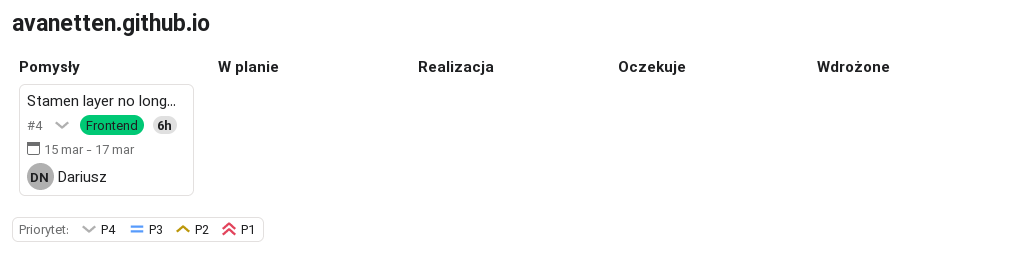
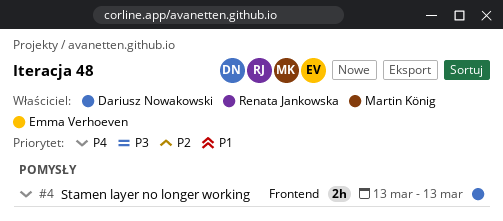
#4, estimate: 6h -> 2h
#4, start: Mar 15 -> Mar 13
#4, due: Mar 17 -> Mar 13

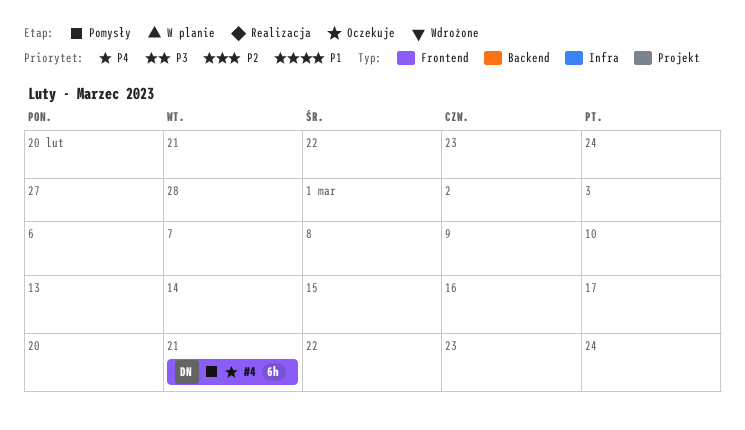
#4, estimate: 2h -> 6h
#4, start: Mar 13 -> Mar 21
#4, due: Mar 13 -> Mar 21

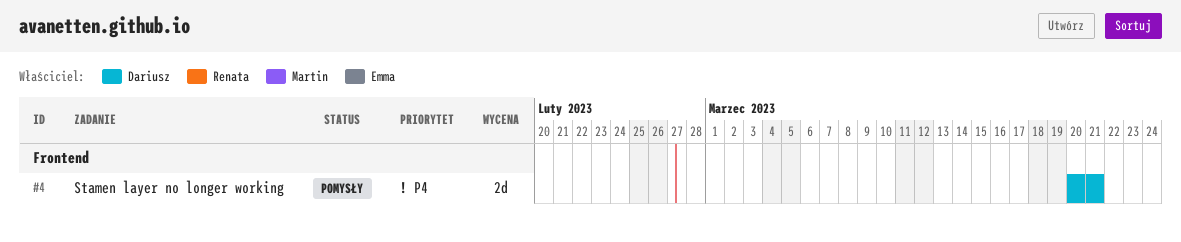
#4, estimate: 6h -> 2d
#4, start: Mar 21 -> Mar 20

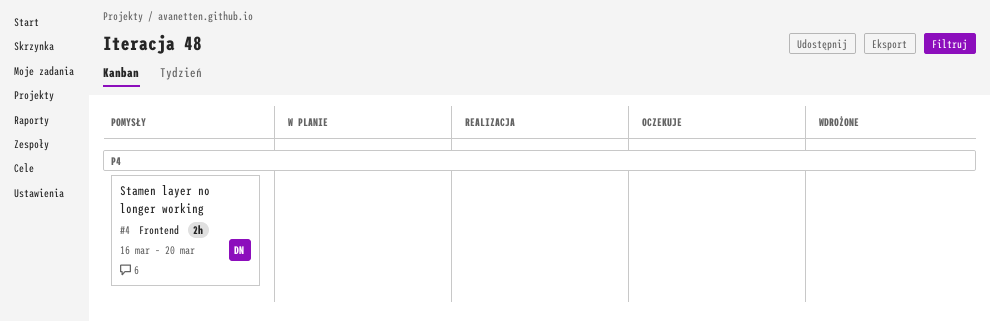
#4, estimate: 2d -> 2h
#4, start: Mar 20 -> Mar 16
#4, due: Mar 21 -> Mar 20

